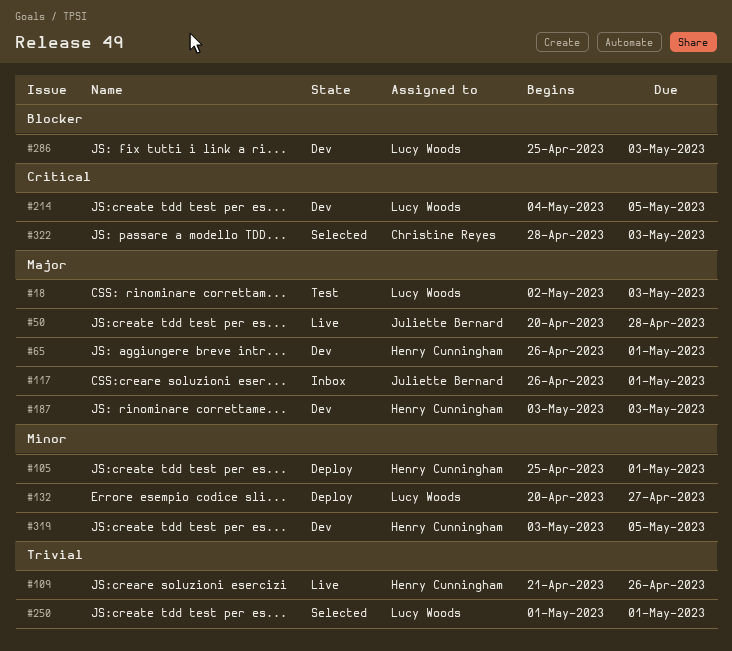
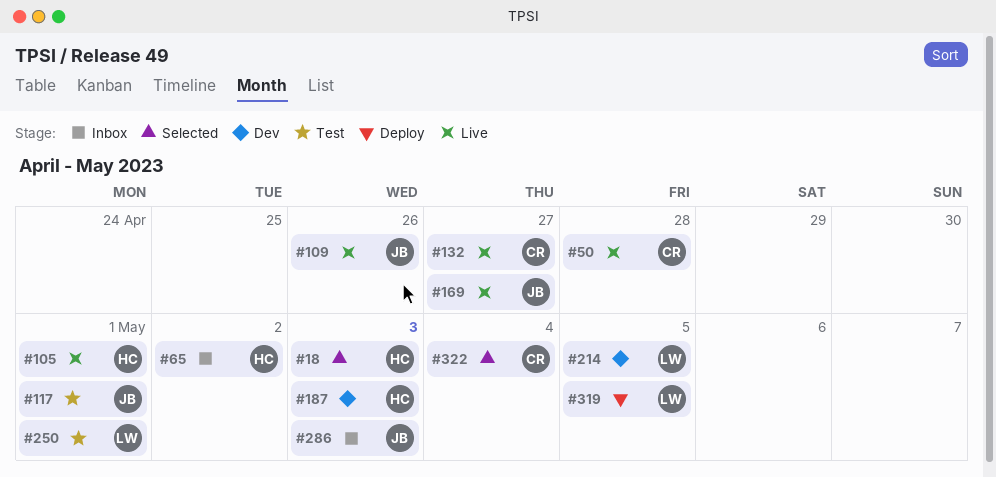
#18, status: Test -> Selected
#18, owner: Lucy Woods -> Henry Cunningham
#50, owner: Juliette Bernard -> Christine Reyes
#65, status: Dev -> Inbox
#65, due: May 1 -> May 2
#105, status: Deploy -> Live
#109, owner: Henry Cunningham -> Juliette Bernard
#117, status: Inbox -> Test
#132, status: Deploy -> Live
#132, owner: Lucy Woods -> Christine Reyes
#169: none -> present
#250, status: Selected -> Test
#286, status: Dev -> Inbox
#286, owner: Lucy Woods -> Juliette Bernard
#319, status: Dev -> Deploy
#319, owner: Henry Cunningham -> Lucy Woods
#322, due: May 3 -> May 4

